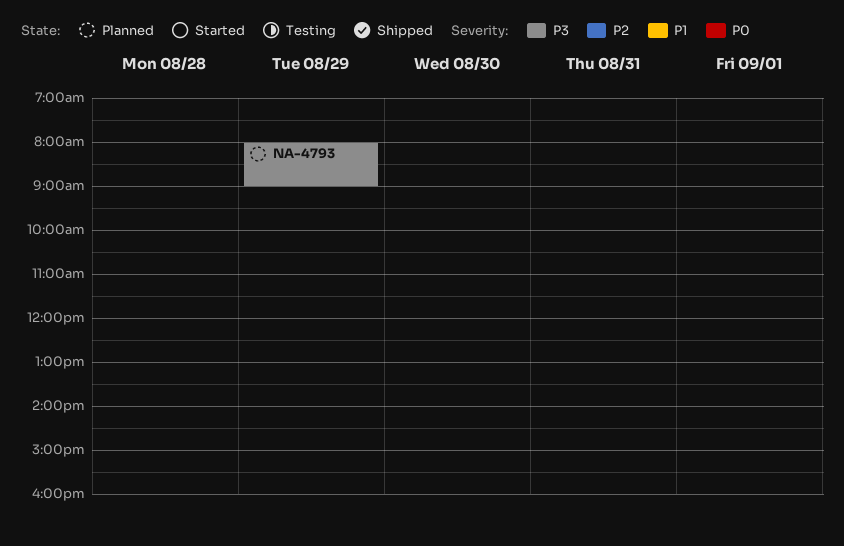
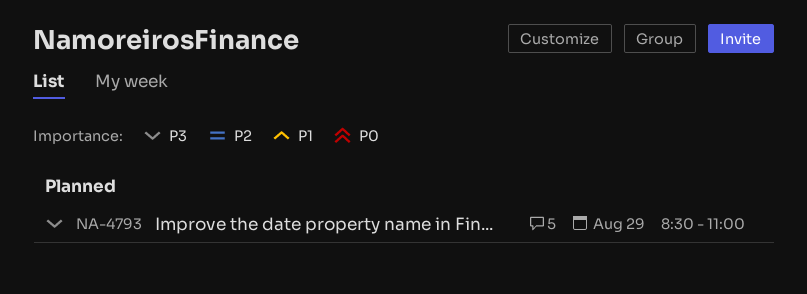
NA-4793, begins: 08:00 -> 08:30
NA-4793, ends: 09:00 -> 11:00

